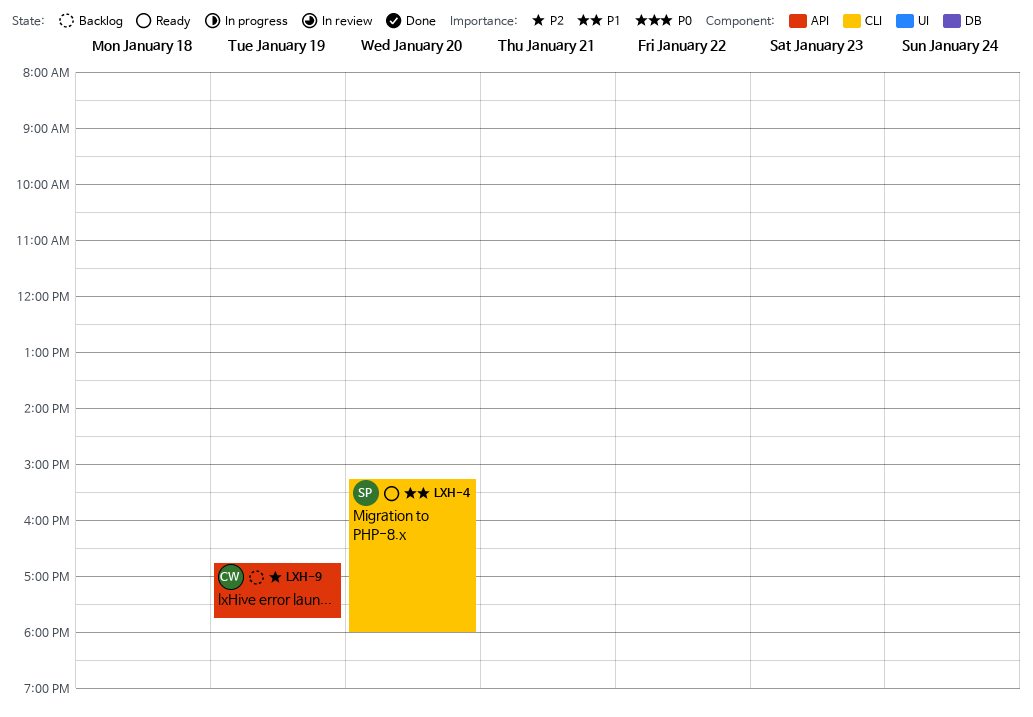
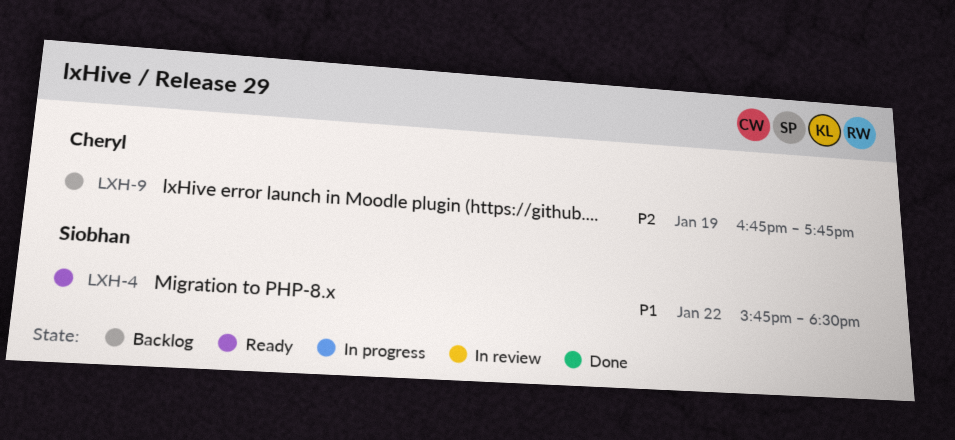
LXH-4, day: Jan 20 -> Jan 22
LXH-4, begins: 15:15 -> 15:45
LXH-4, ends: 18:00 -> 18:30

